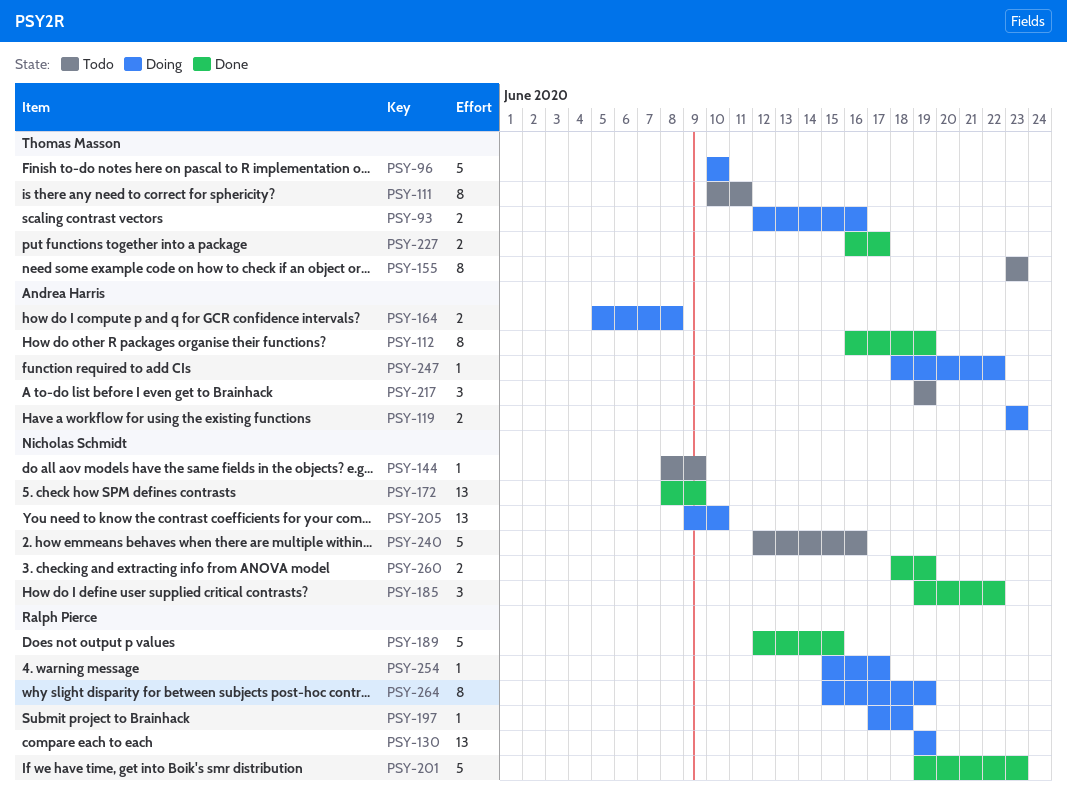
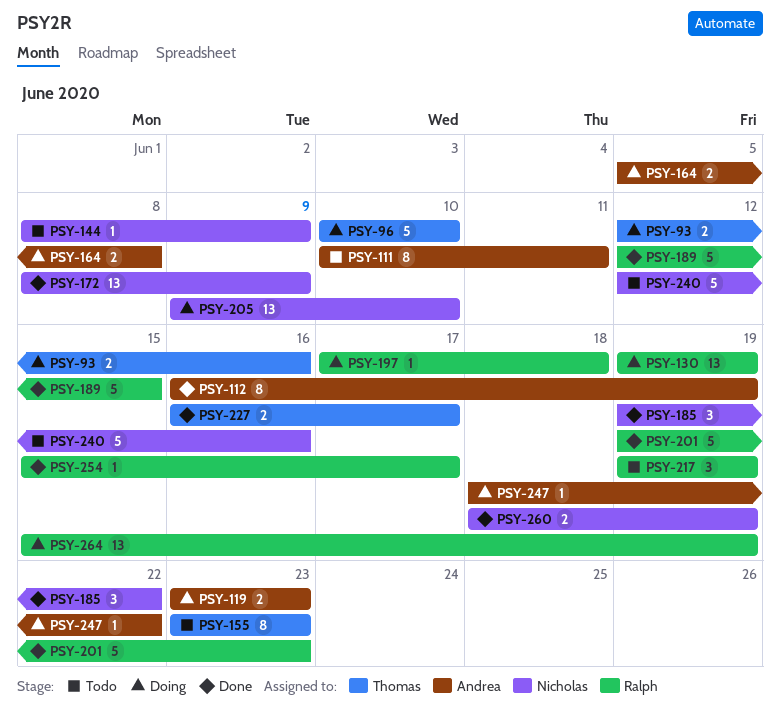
PSY-111, owner: Thomas Masson -> Andrea Harris
PSY-217, owner: Andrea Harris -> Ralph Pierce
PSY-254, status: Doing -> Done
PSY-264, estimate: 8 -> 13

